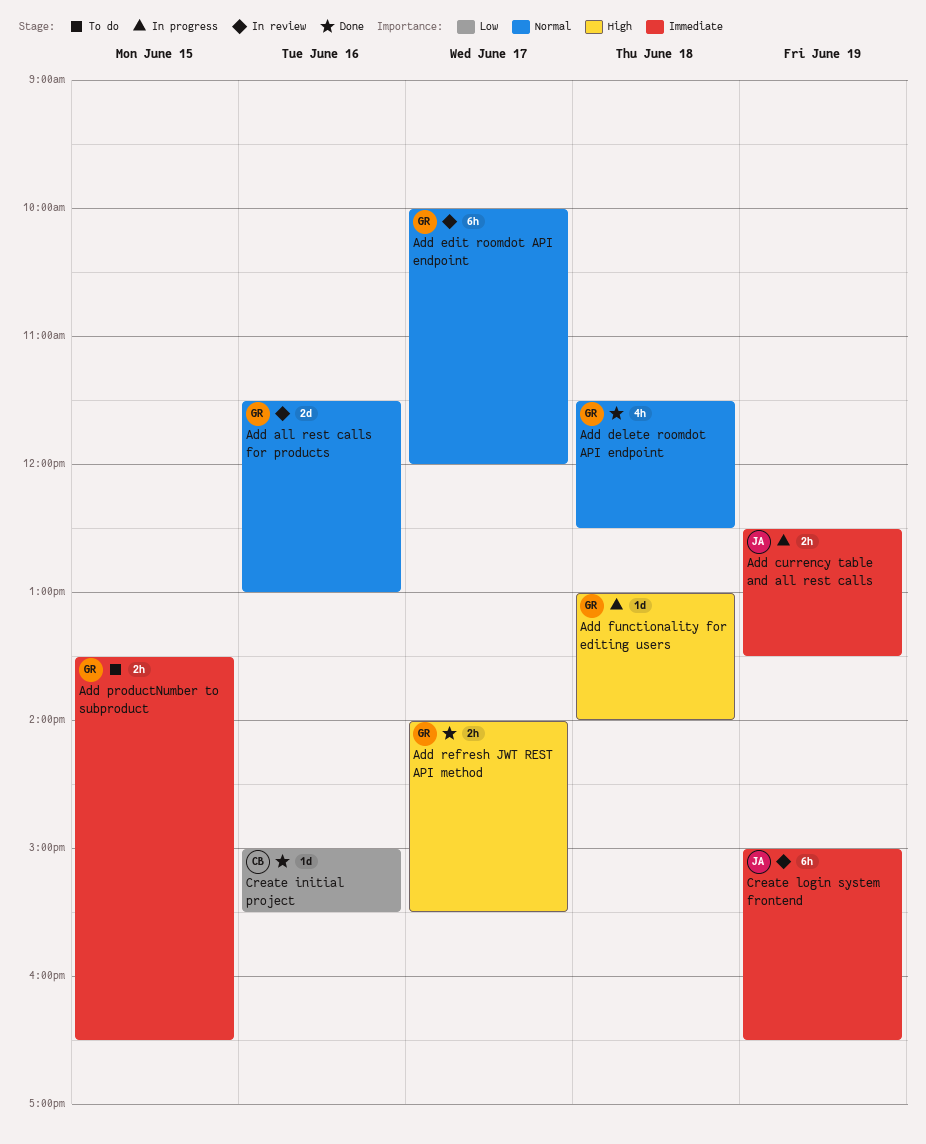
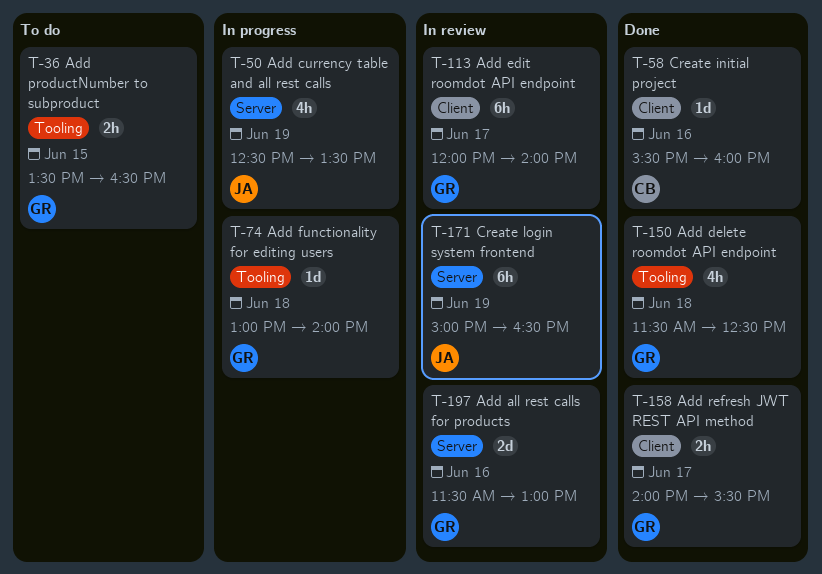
Add currency table and all rest calls, estimate: 2h -> 4h
Add edit roomdot API endpoint, begins: 10:00 -> 12:00
Add edit roomdot API endpoint, ends: 12:00 -> 14:00
Create initial project, begins: 15:00 -> 15:30
Create initial project, ends: 15:30 -> 16:00

